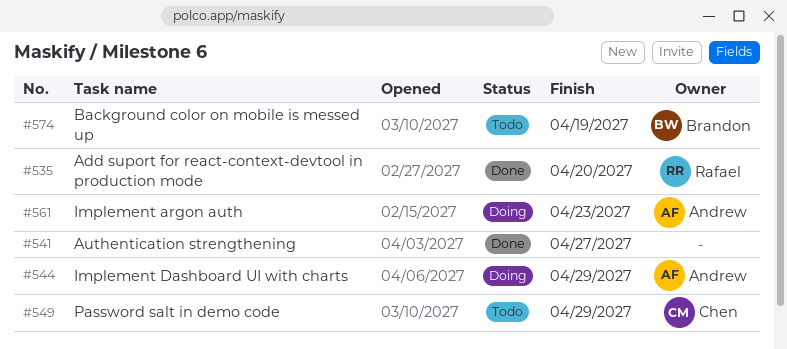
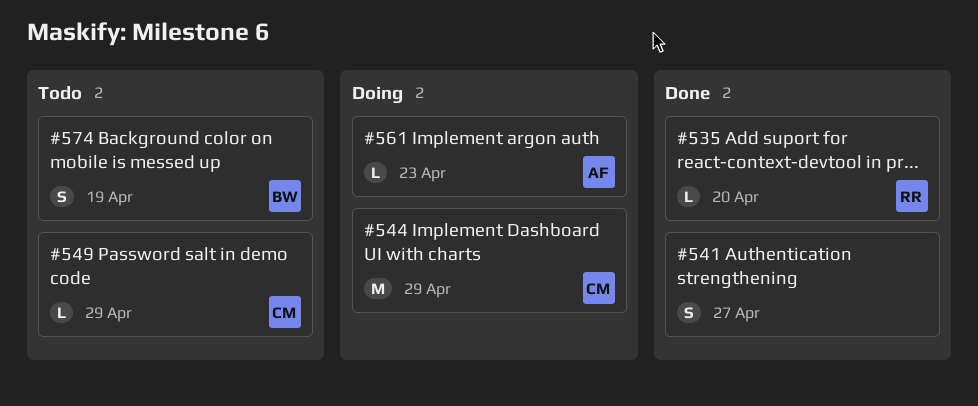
#544, owner: Andrew -> Chen

